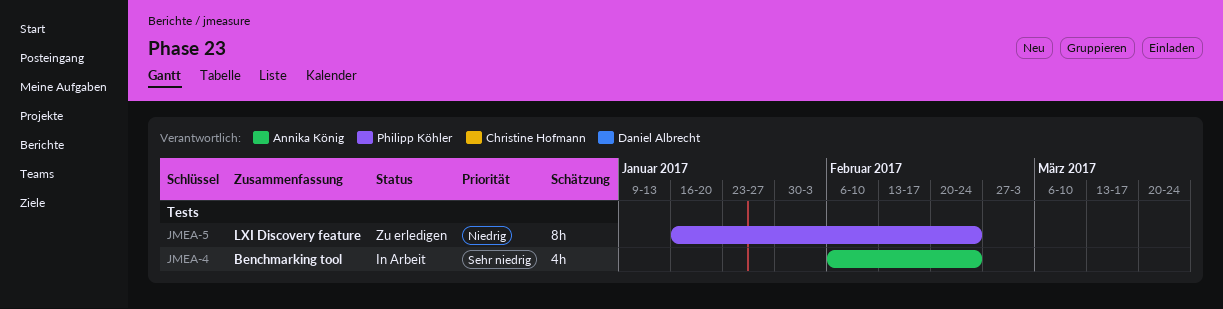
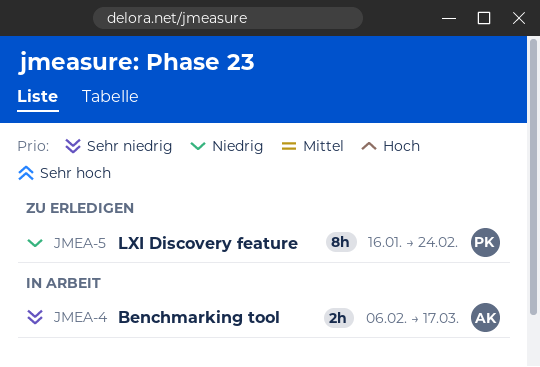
JMEA-4, estimate: 4h -> 2h
JMEA-4, due: Feb 24 -> Mar 17

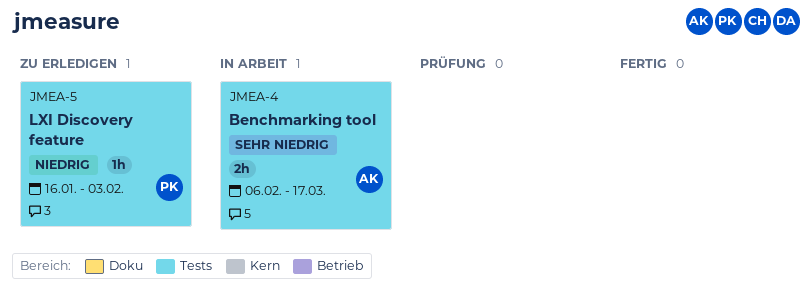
JMEA-5, estimate: 8h -> 1h
JMEA-5, due: Feb 24 -> Feb 3

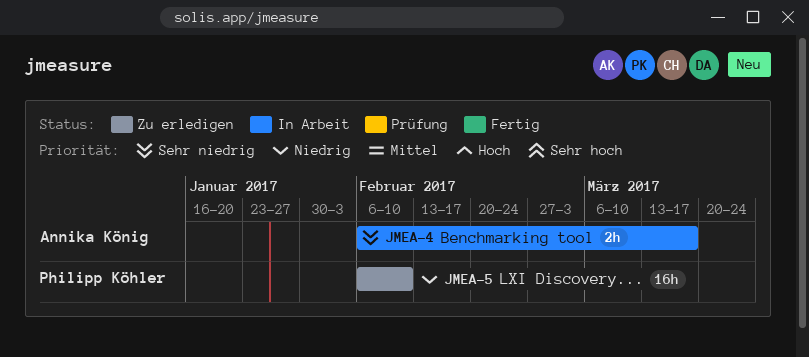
JMEA-5, estimate: 1h -> 16h
JMEA-5, start: Jan 16 -> Feb 6
JMEA-5, due: Feb 3 -> Feb 10

